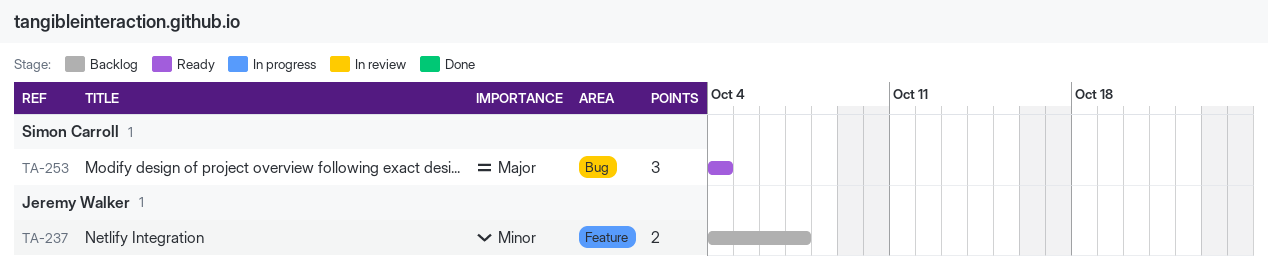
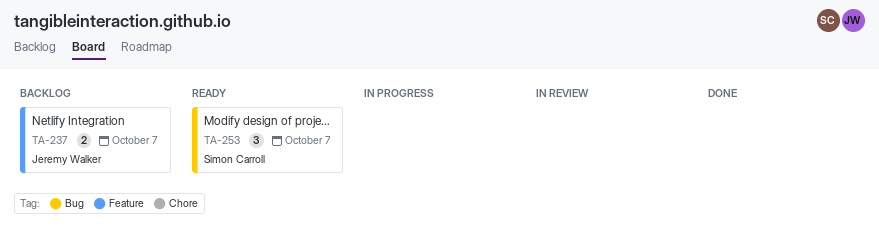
TA-253, due: Oct 4 -> Oct 7

